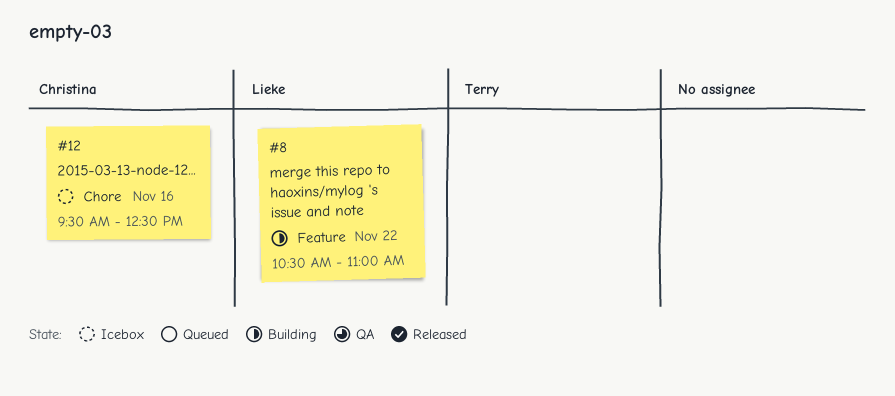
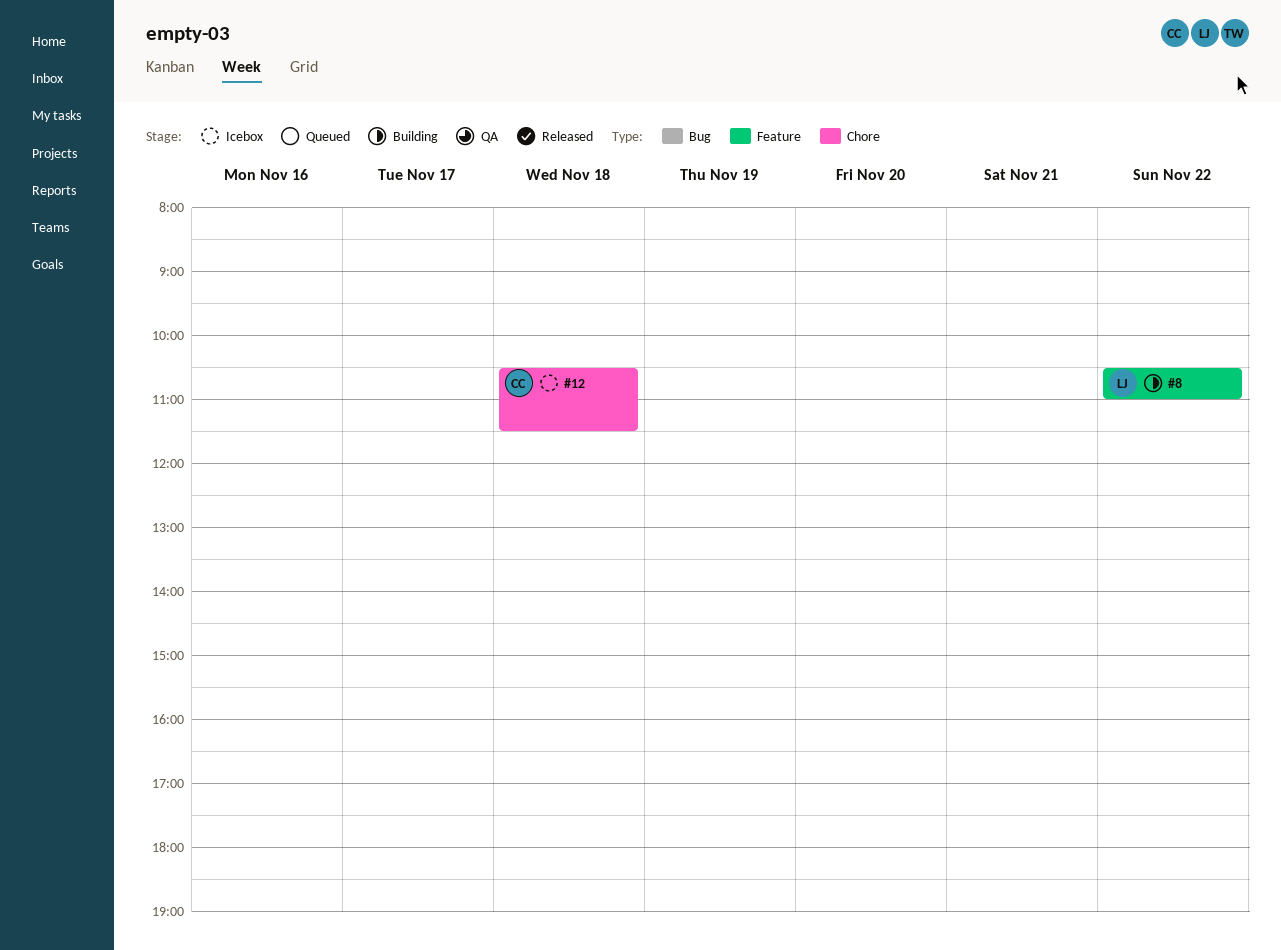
#12, day: Nov 16 -> Nov 18
#12, begins: 09:30 -> 10:30
#12, ends: 12:30 -> 11:30

